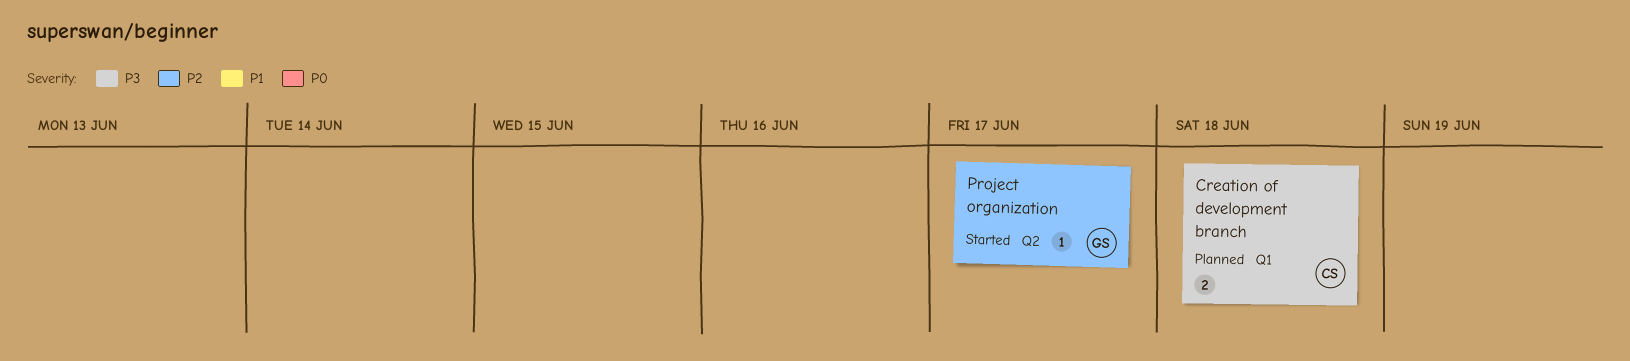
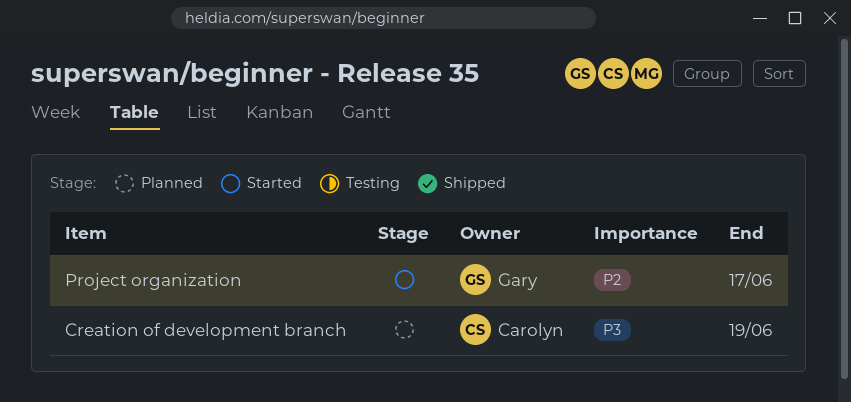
Creation of development branch, due: Jun 18 -> Jun 19

